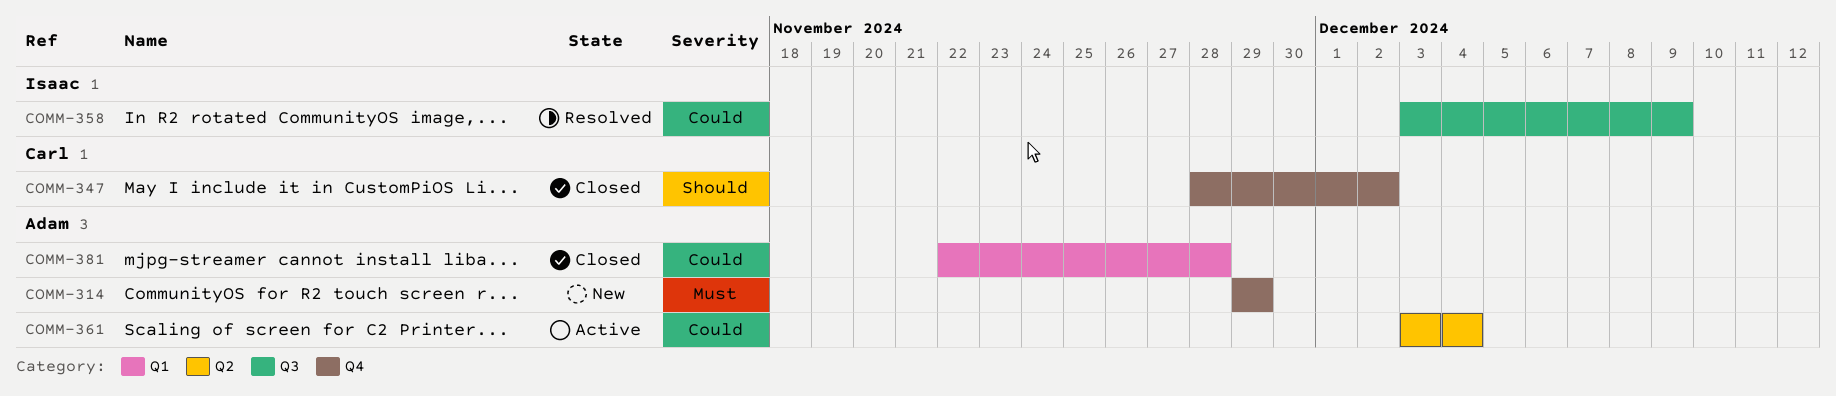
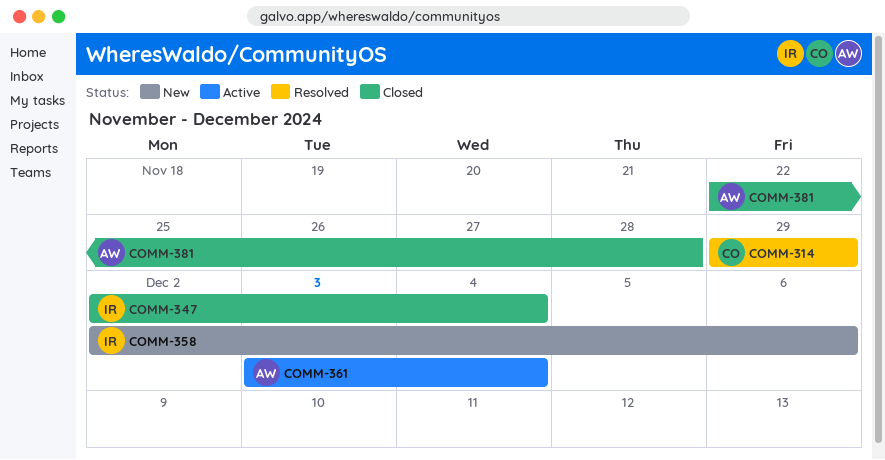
COMM-314, status: New -> Resolved
COMM-314, owner: Adam -> Carl
COMM-347, owner: Carl -> Isaac
COMM-347, start: Nov 28 -> Dec 2
COMM-347, due: Dec 2 -> Dec 4
COMM-358, status: Resolved -> New
COMM-358, start: Dec 3 -> Dec 2
COMM-358, due: Dec 9 -> Dec 6

